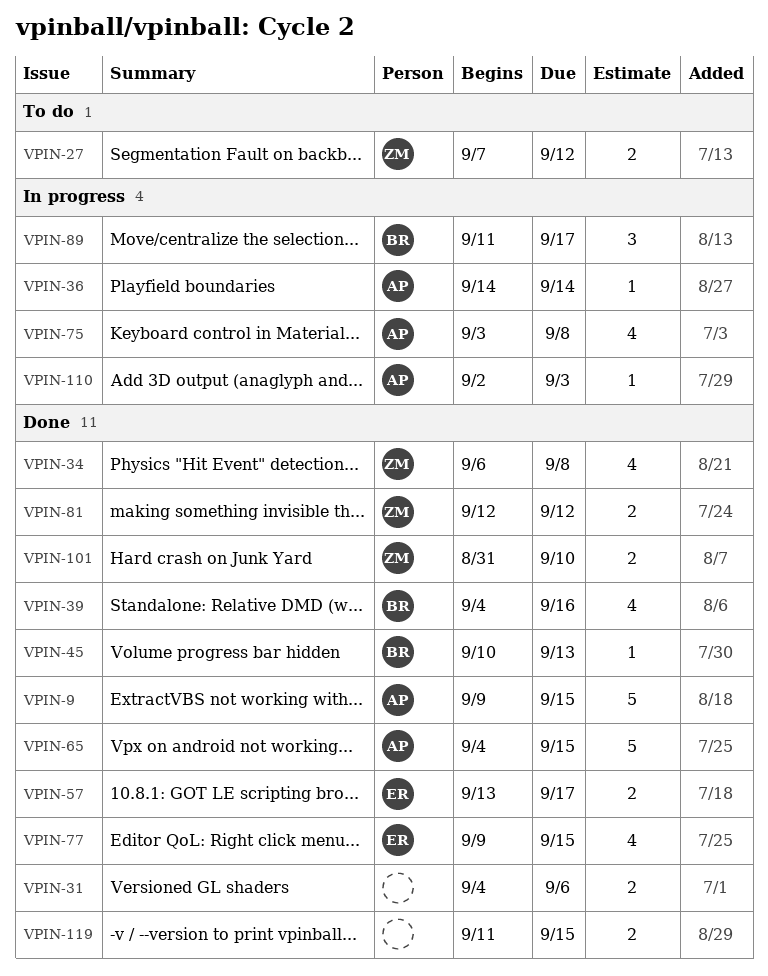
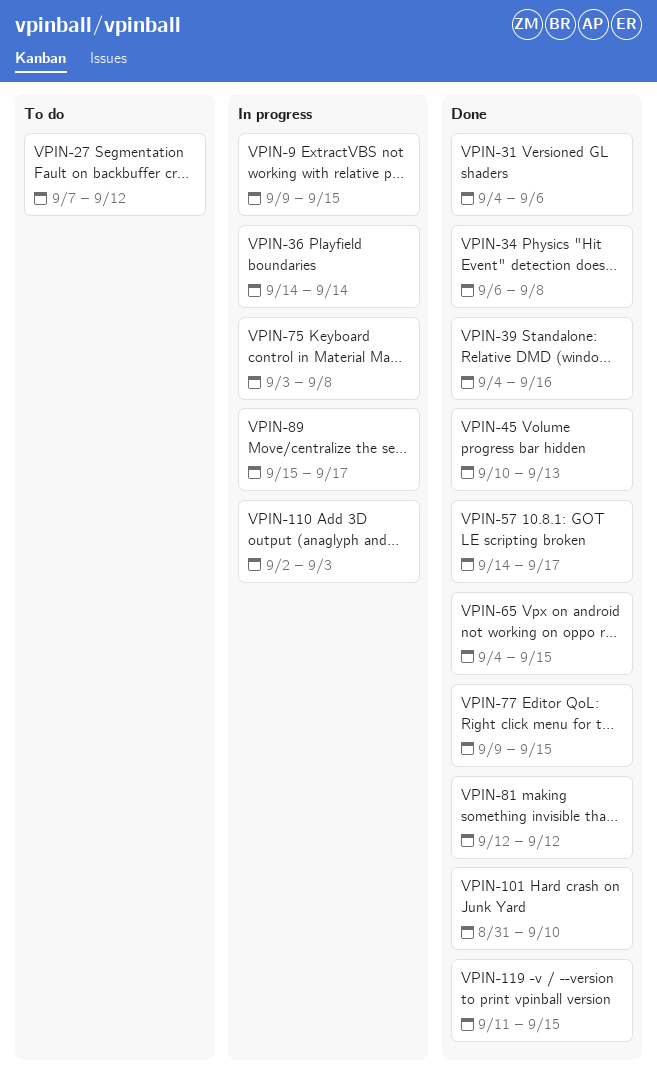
VPIN-9, status: Done -> In progress
VPIN-57, start: Sep 13 -> Sep 14
VPIN-89, start: Sep 11 -> Sep 15

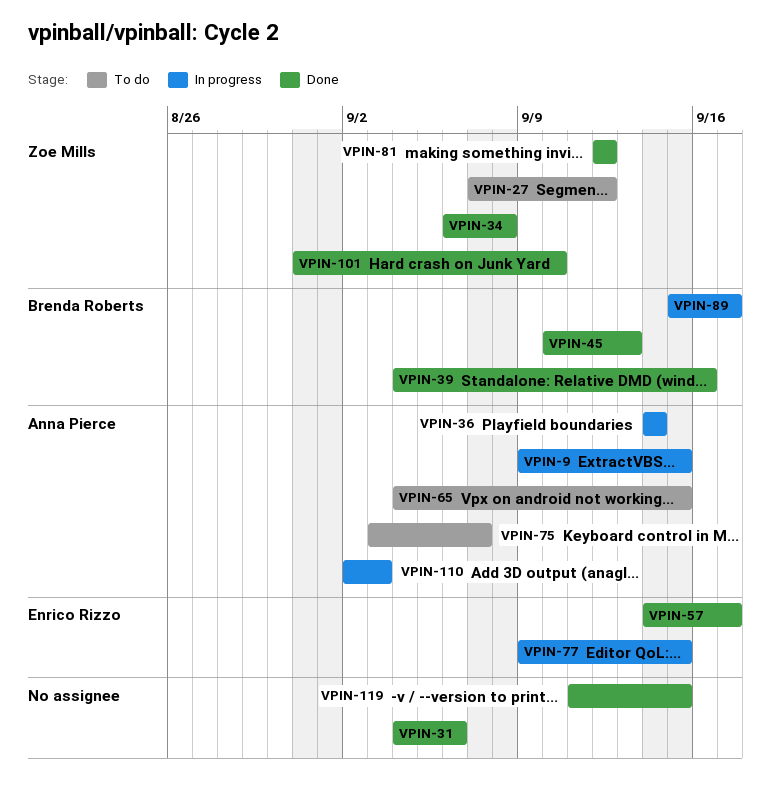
VPIN-65, status: Done -> To do
VPIN-75, status: In progress -> To do
VPIN-75, due: Sep 8 -> Sep 7
VPIN-77, status: Done -> In progress

